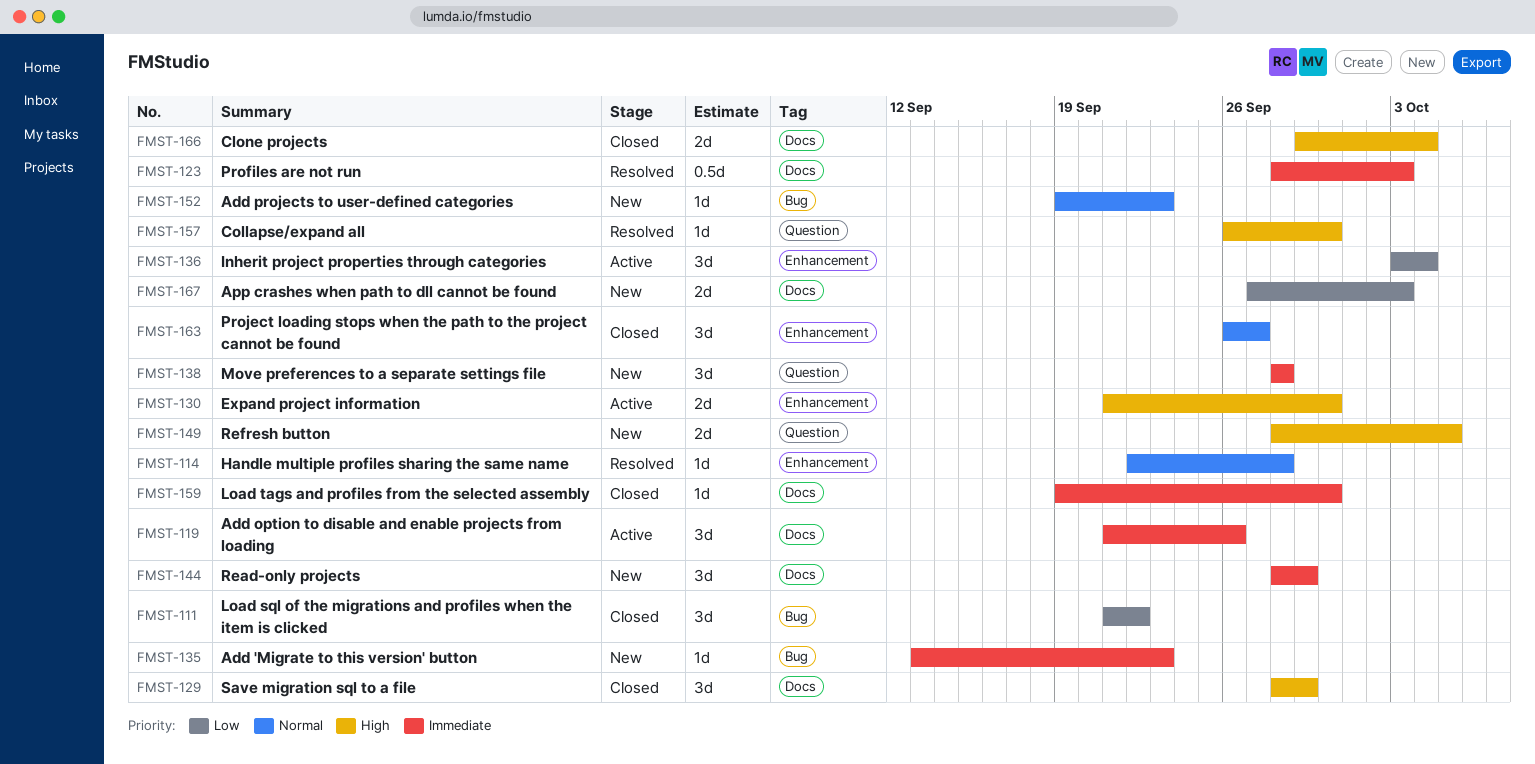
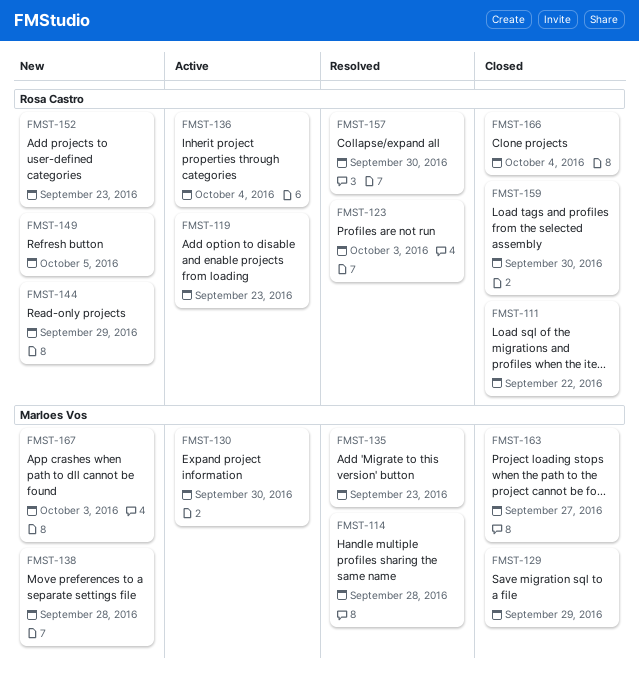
FMST-119, due: Sep 26 -> Sep 23
FMST-135, status: New -> Resolved

